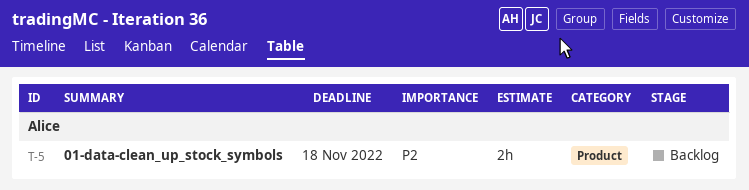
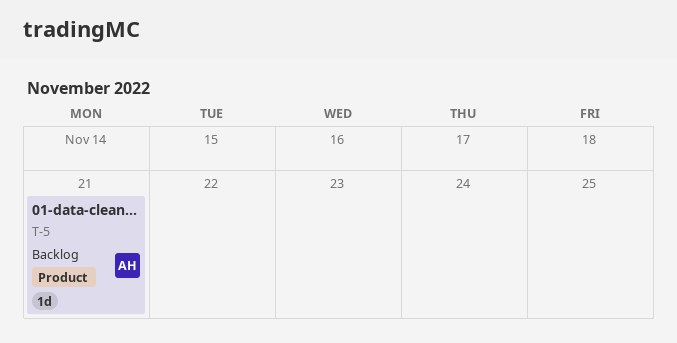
T-5, estimate: 2h -> 1d
T-5, due: Nov 18 -> Nov 21

